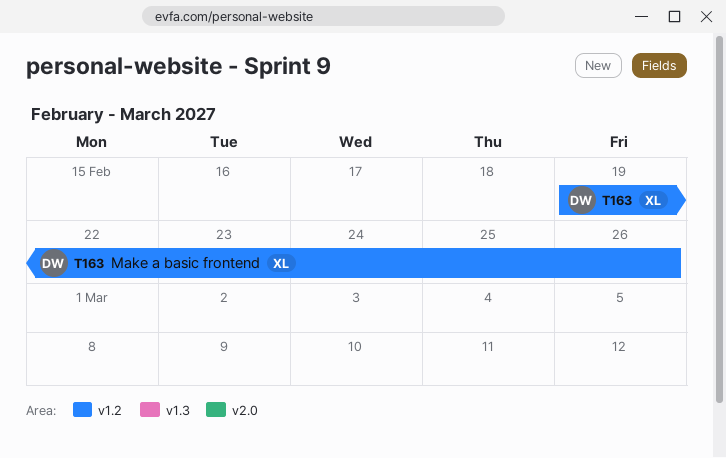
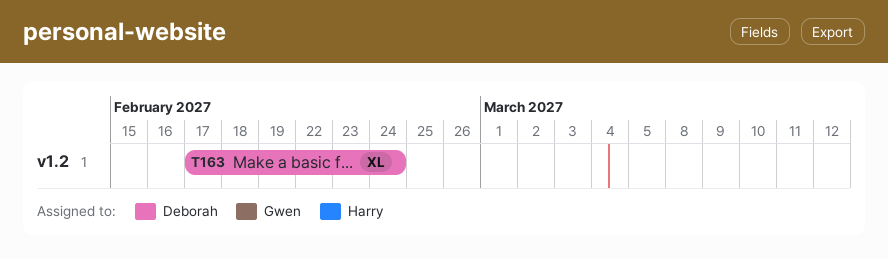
T163, start: Feb 19 -> Feb 17
T163, due: Feb 26 -> Feb 24

